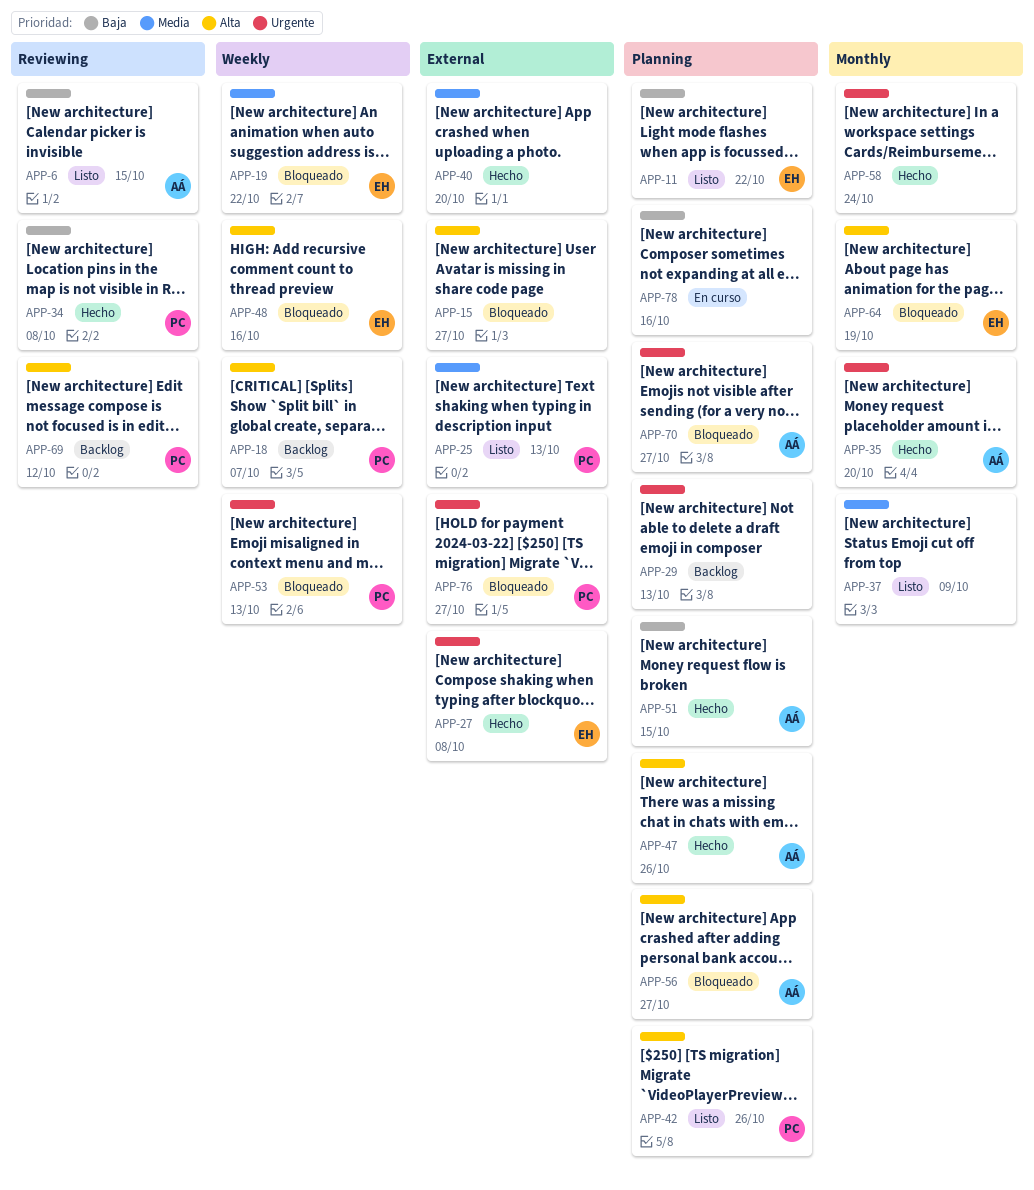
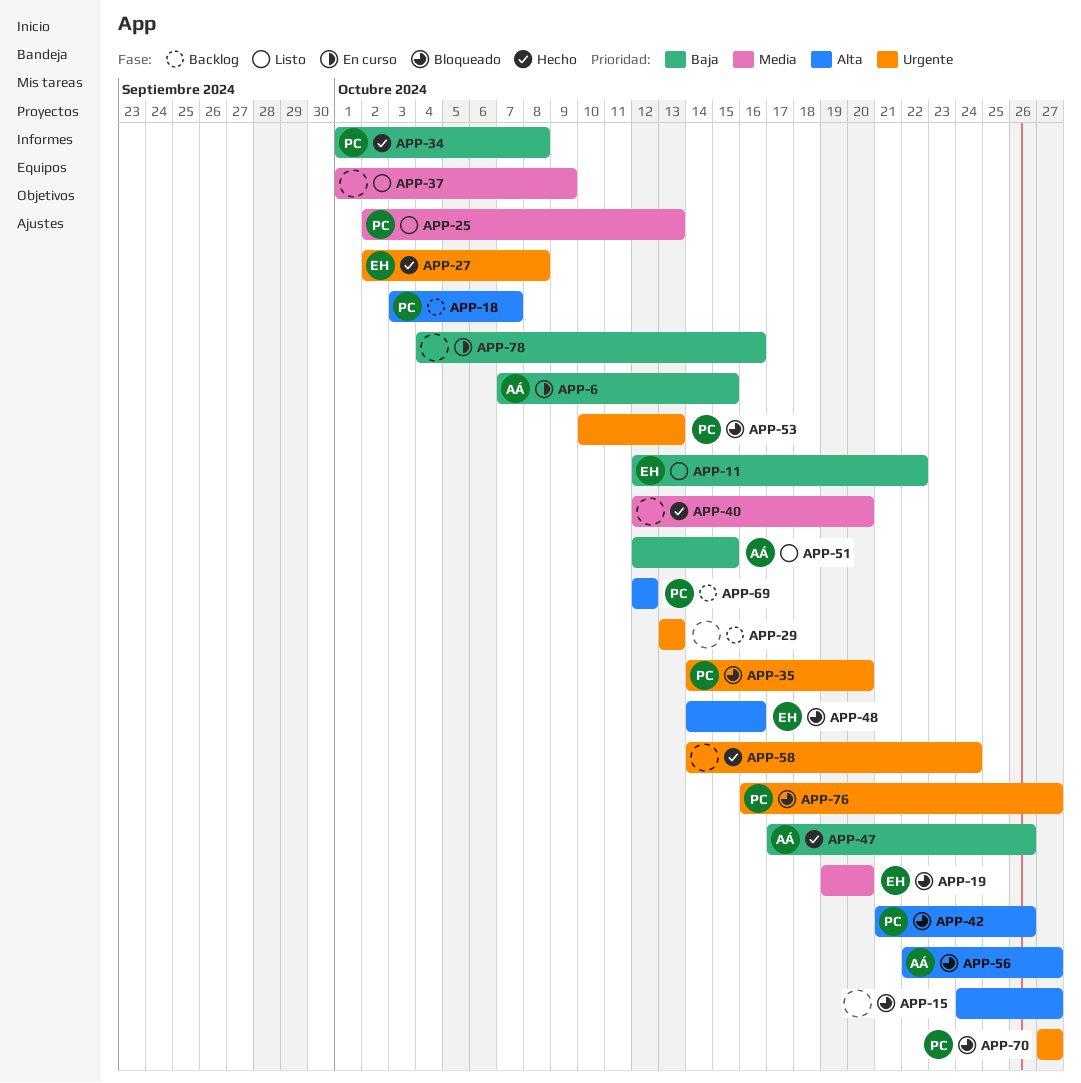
APP-6, status: Listo -> En curso
APP-19, due: Oct 22 -> Oct 20
APP-35, status: Hecho -> Bloqueado
APP-35, owner: AÁ -> PC
APP-42, status: Listo -> Bloqueado
APP-47, priority: Alta -> Baja
APP-51, status: Hecho -> Listo
APP-64: present -> none
APP-70, owner: AÁ -> PC

